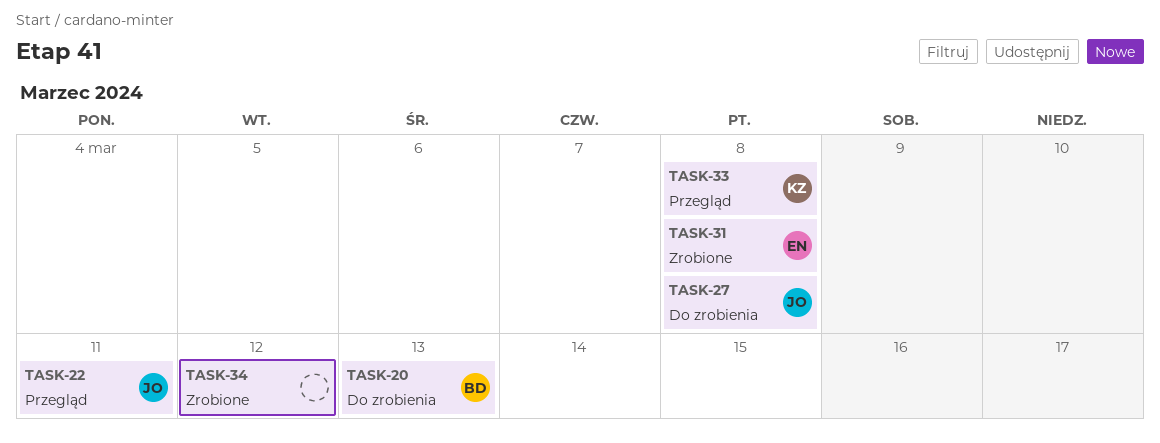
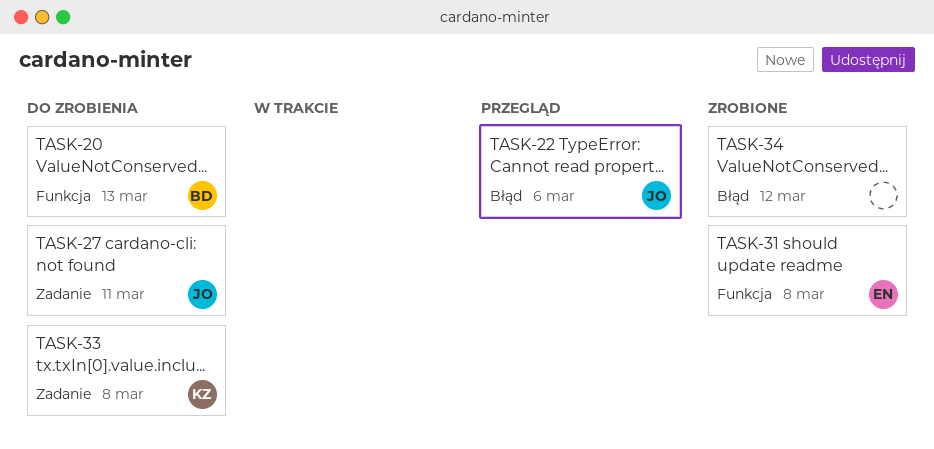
TASK-22, due: Mar 11 -> Mar 6
TASK-27, due: Mar 8 -> Mar 11
TASK-33, status: Przegląd -> Do zrobienia

